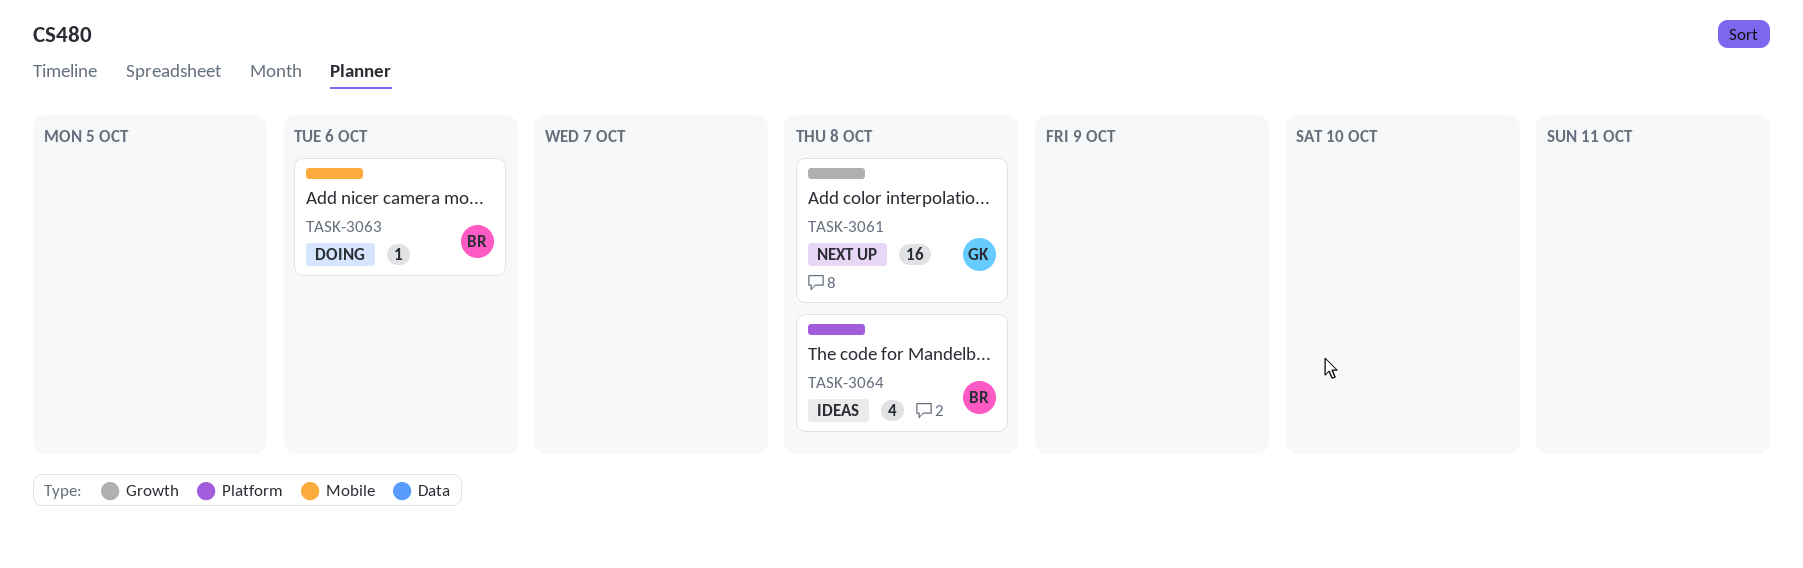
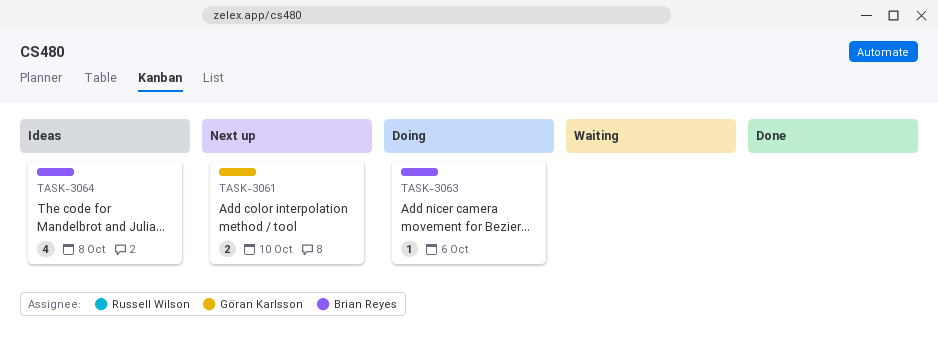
TASK-3061, estimate: 16 -> 2
TASK-3061, due: Oct 8 -> Oct 10

